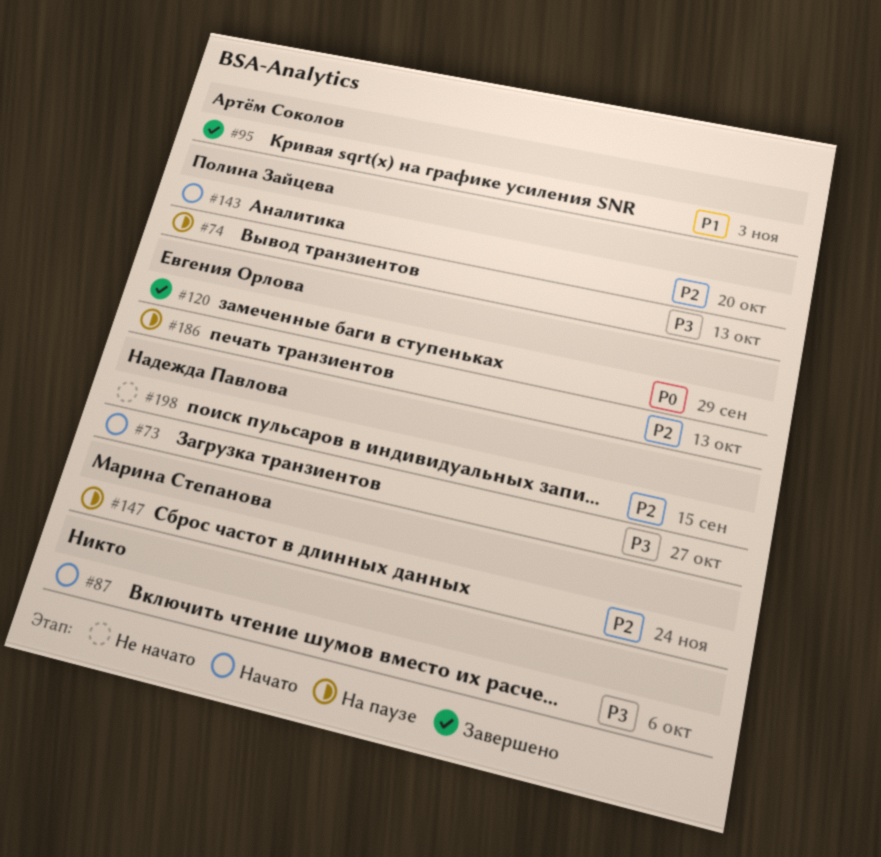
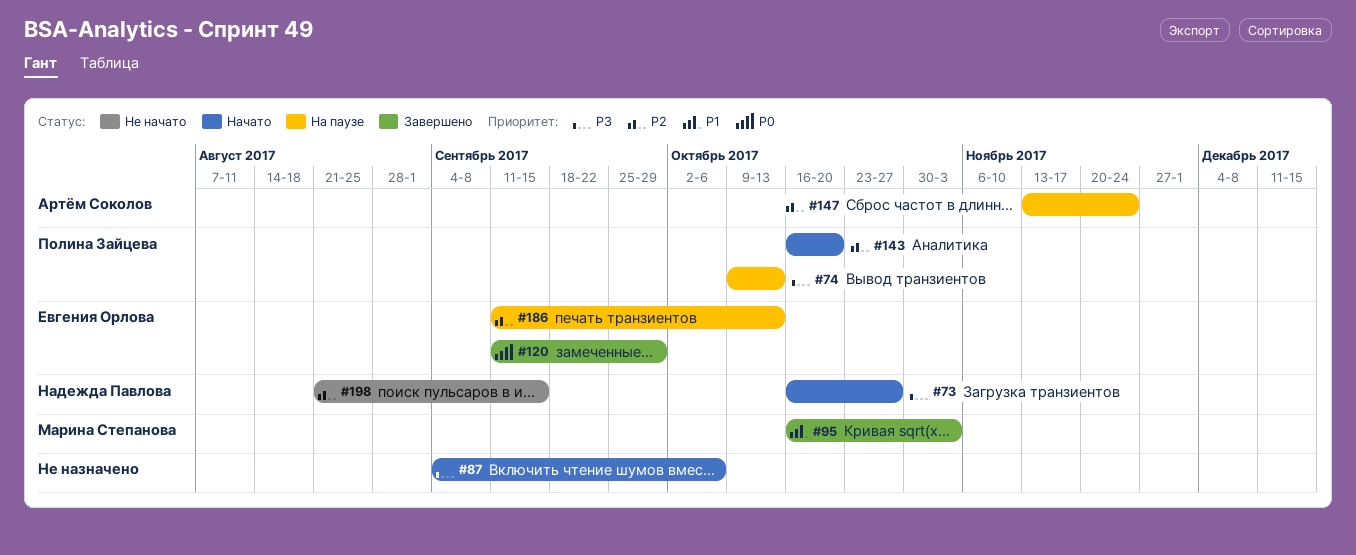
#95, owner: Артём Соколов -> Марина Степанова
#147, owner: Марина Степанова -> Артём Соколов

